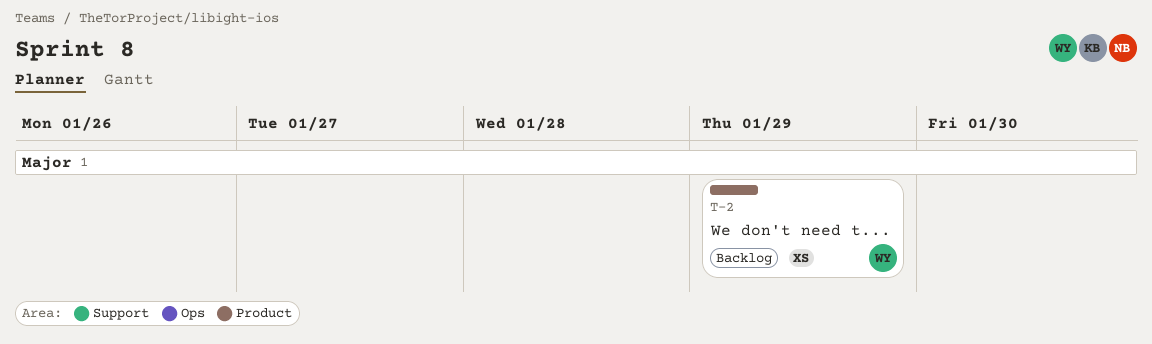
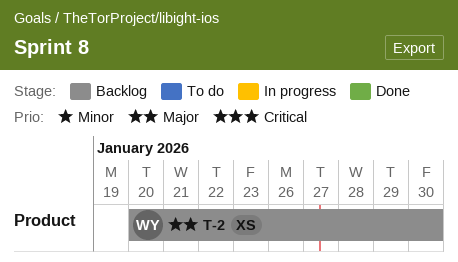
T-2, due: Jan 29 -> Jan 30

